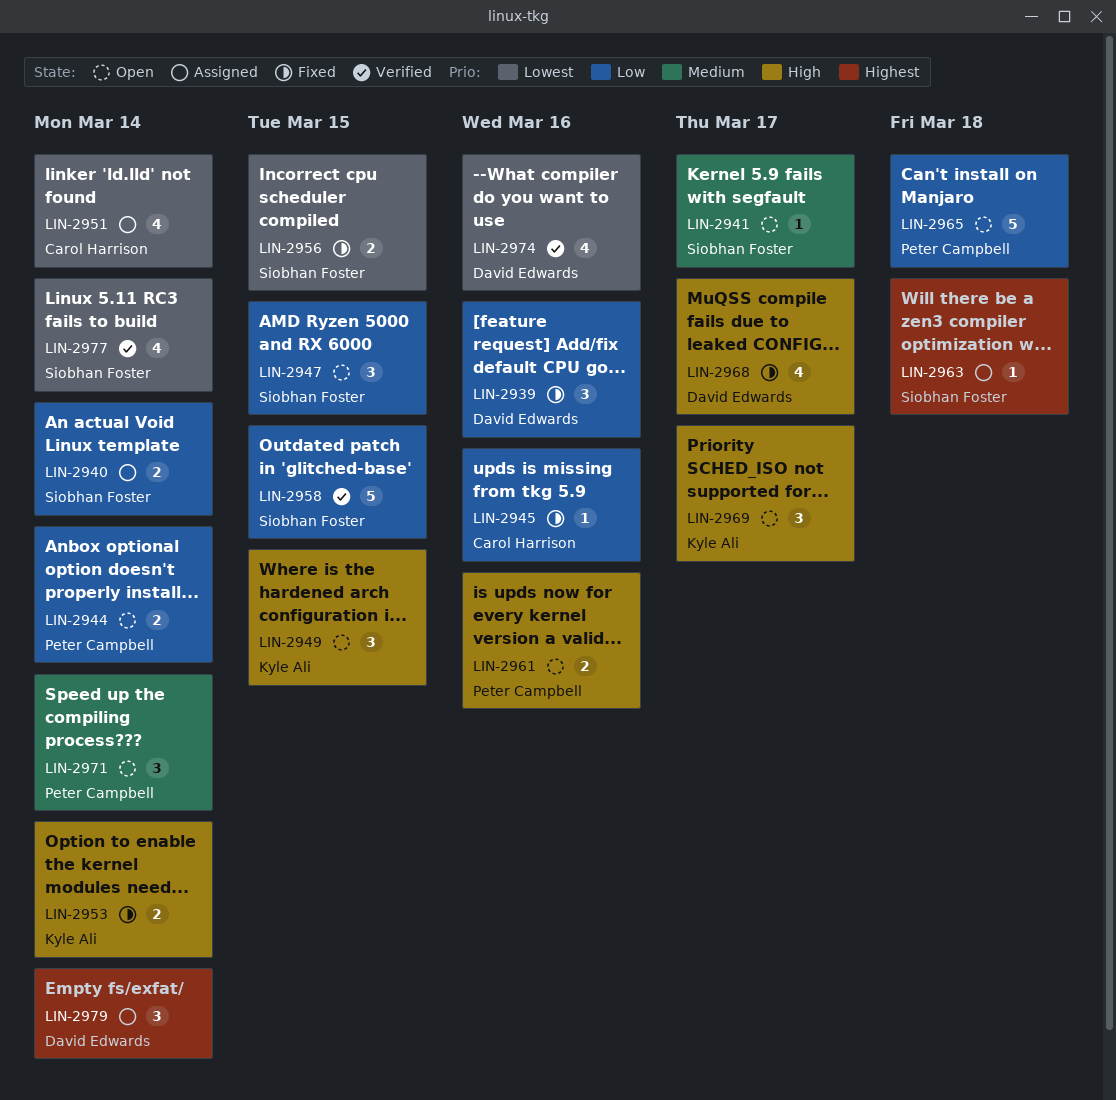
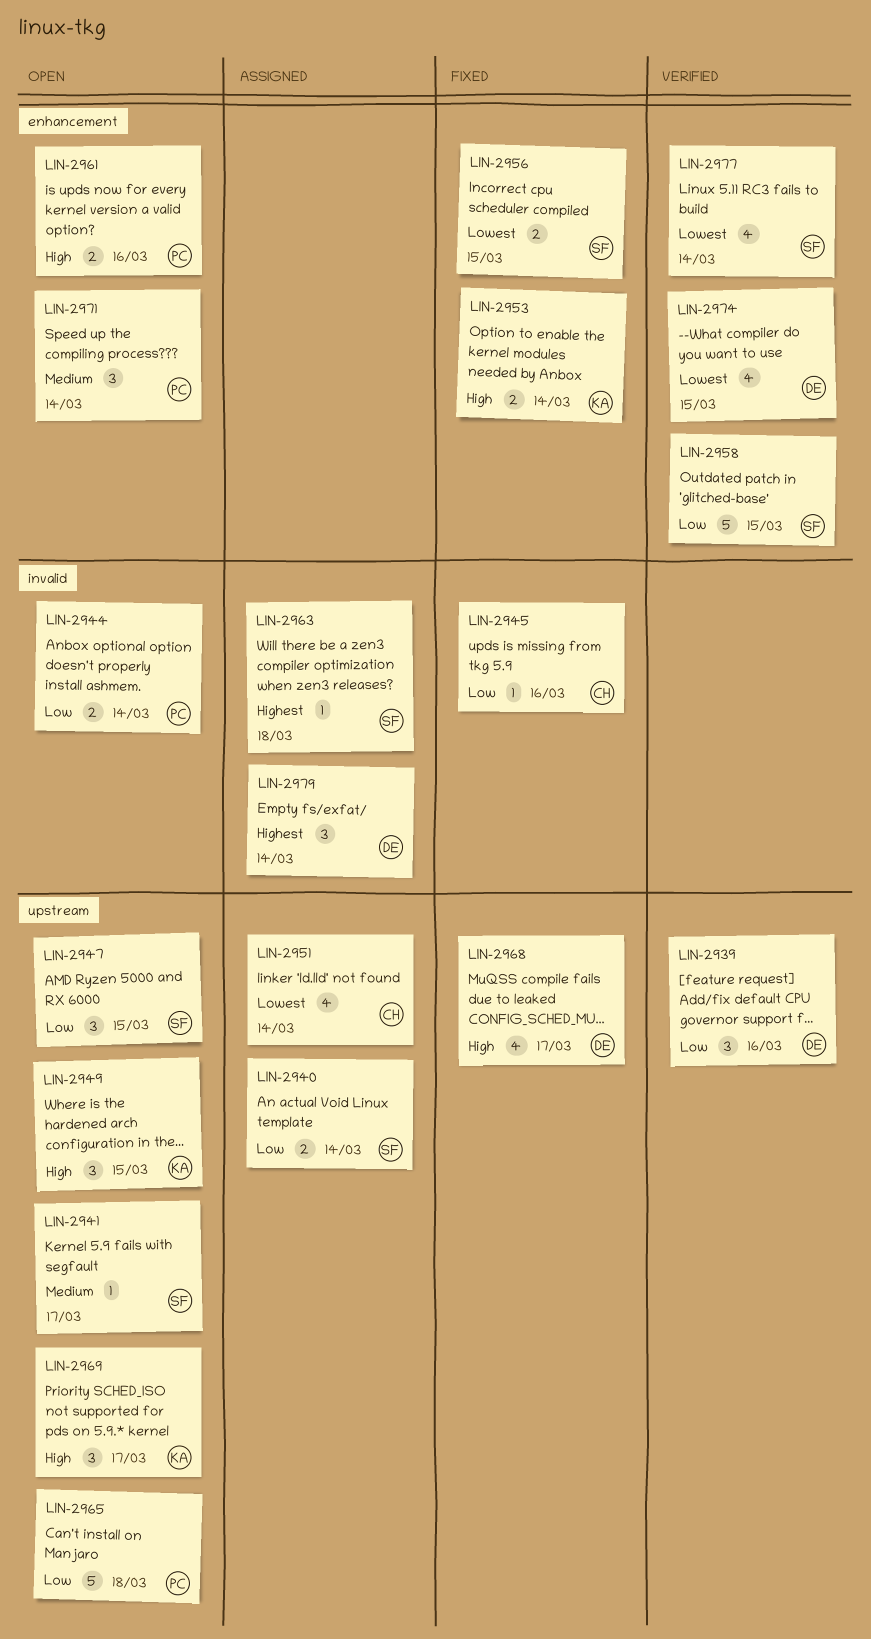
LIN-2939, status: Fixed -> Verified
LIN-2974, due: Mar 16 -> Mar 15

